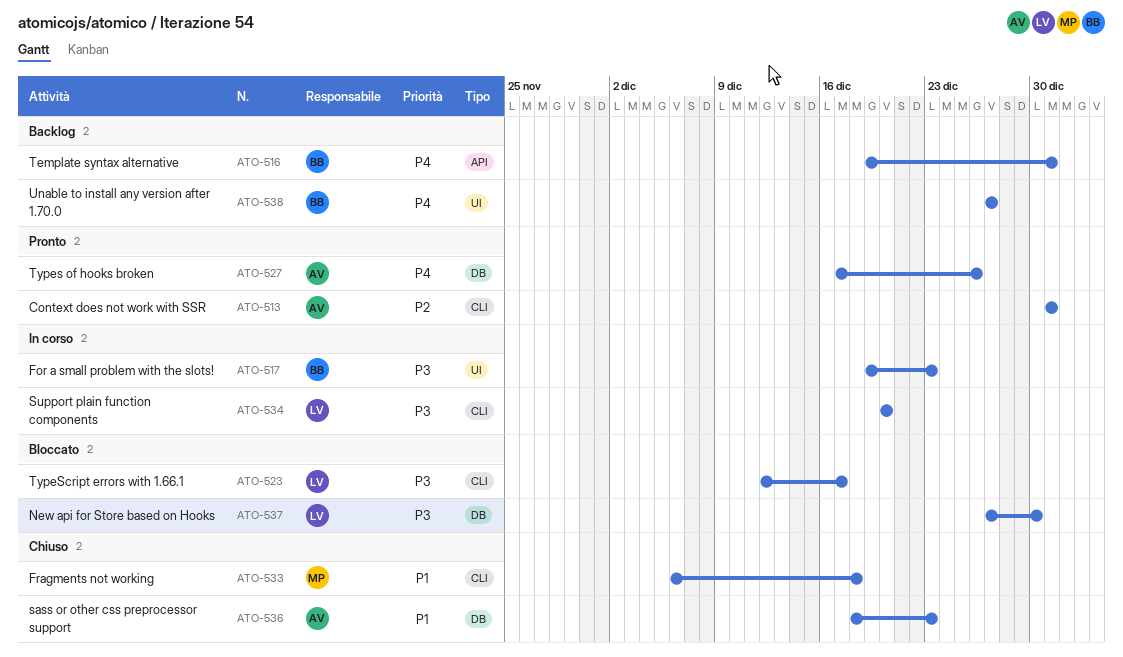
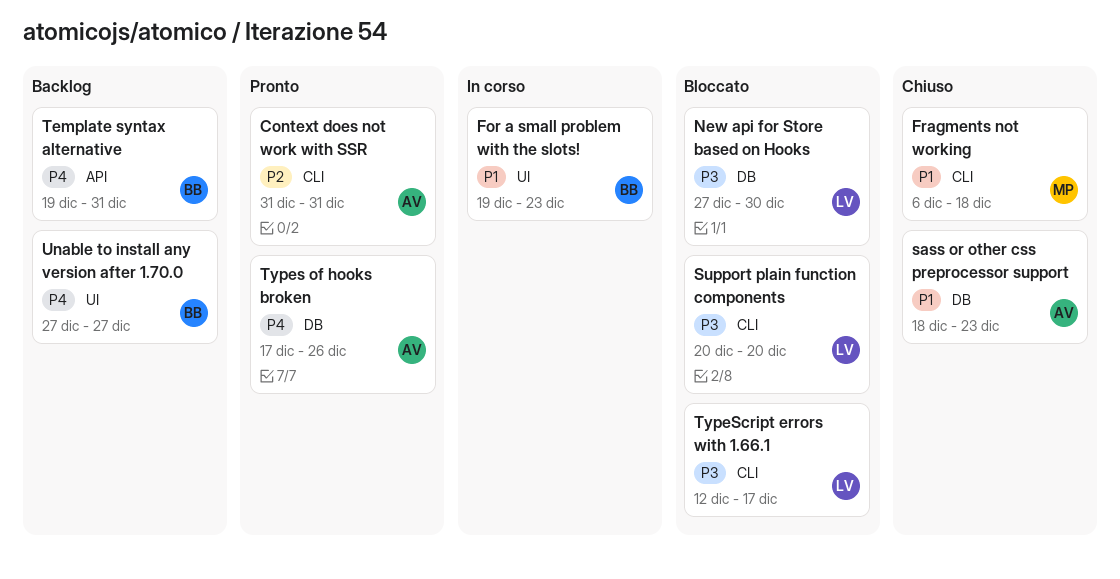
For a small problem with the slots!, priority: P3 -> P1
Support plain function components, status: In corso -> Bloccato

